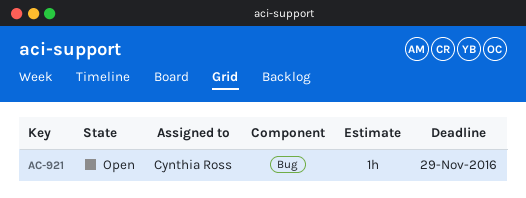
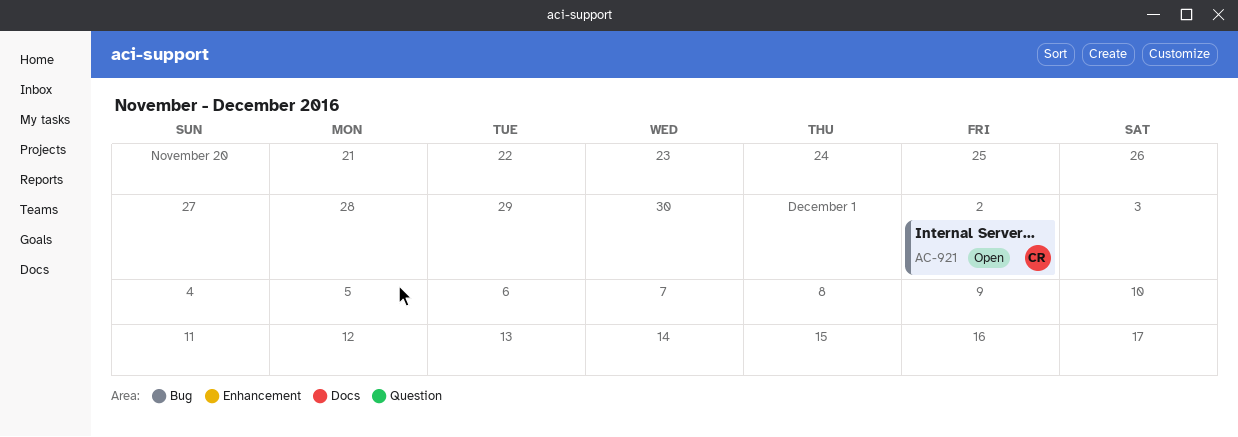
AC-921, due: Nov 29 -> Dec 2

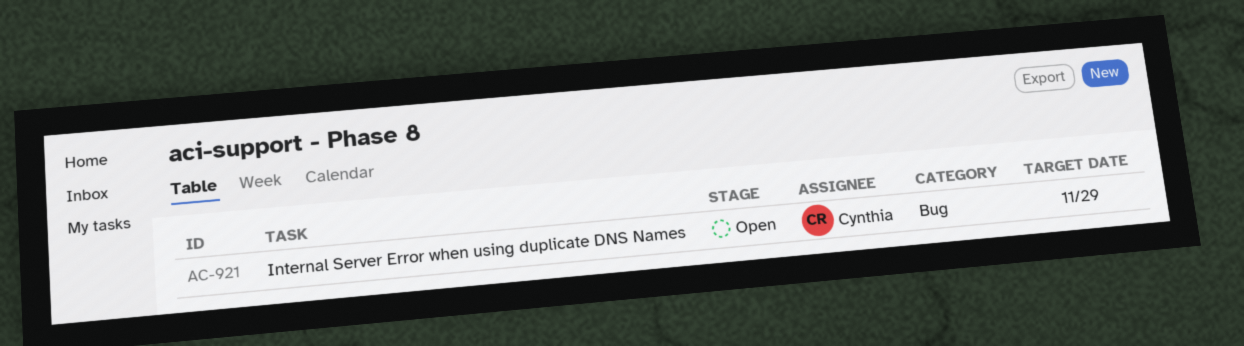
AC-921, due: Dec 2 -> Nov 29

